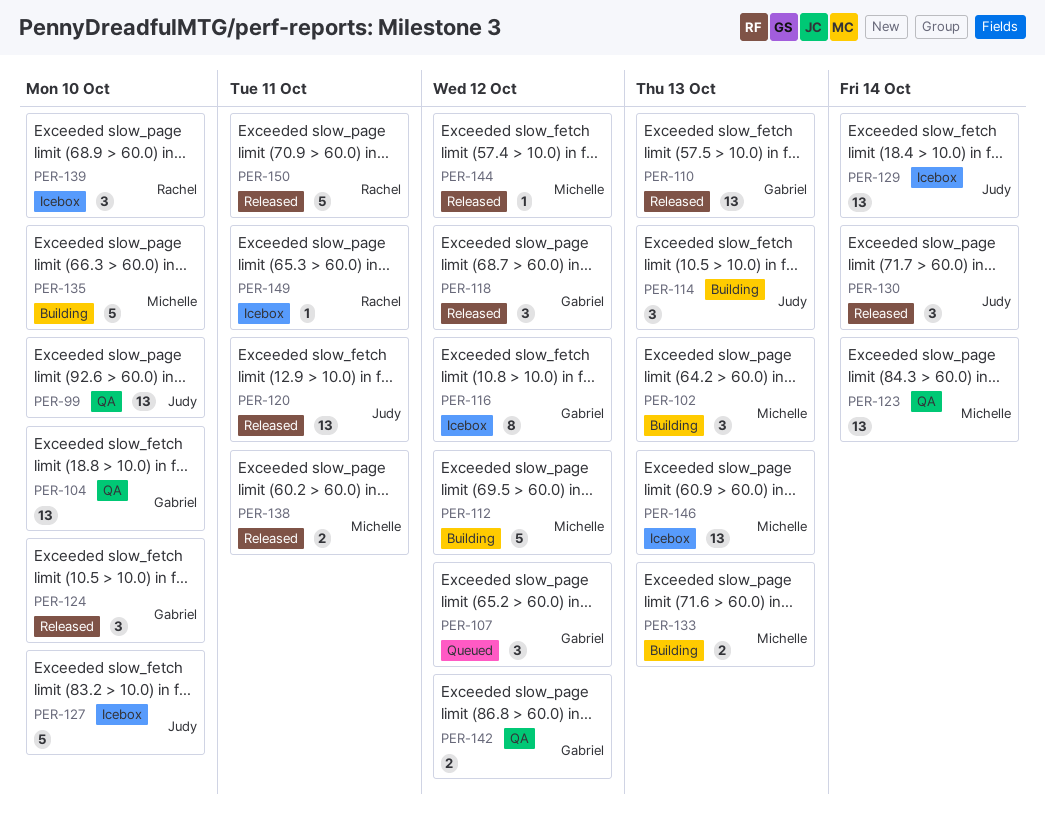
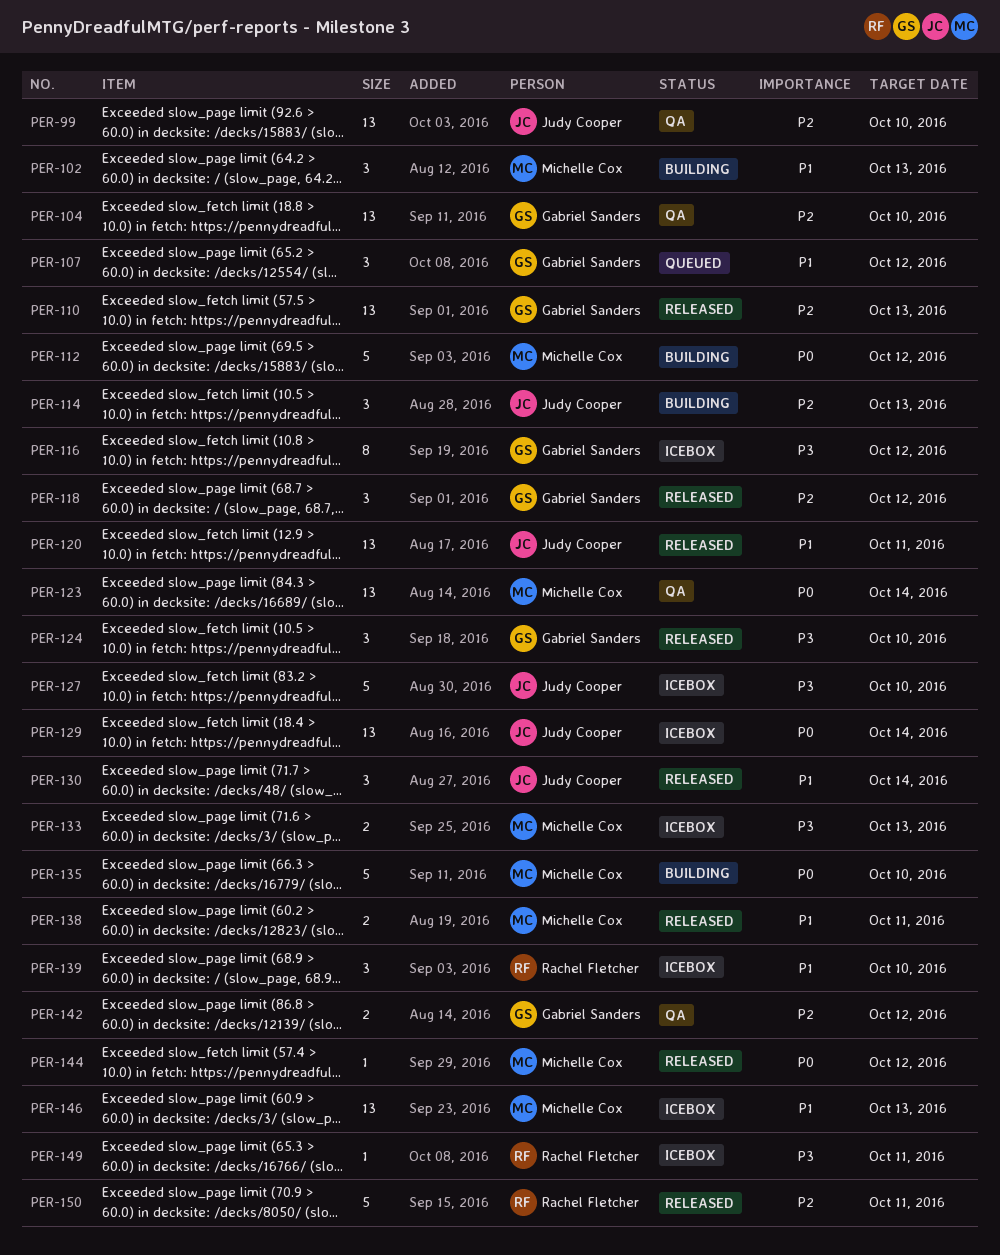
PER-133, status: Building -> Icebox

